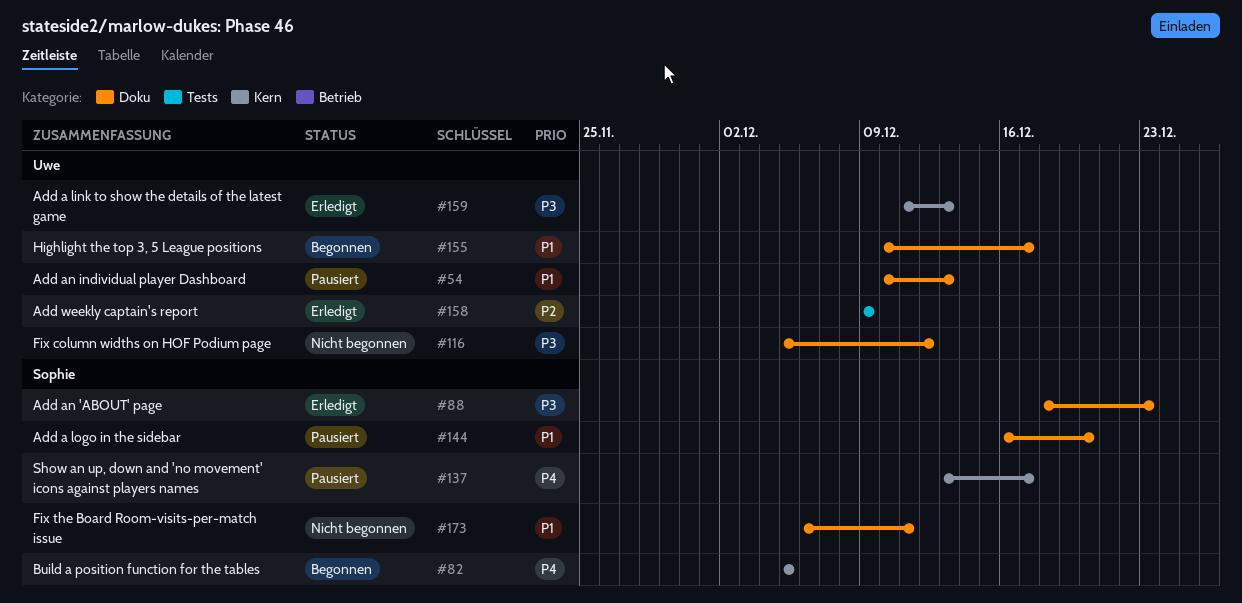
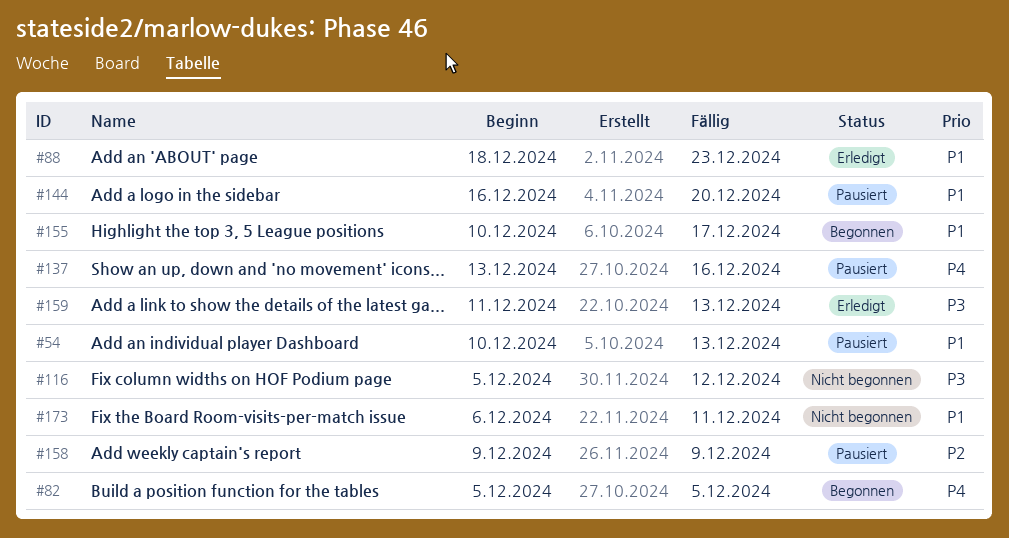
#88, priority: P3 -> P1
#137, due: Dec 17 -> Dec 16
#158, status: Erledigt -> Pausiert

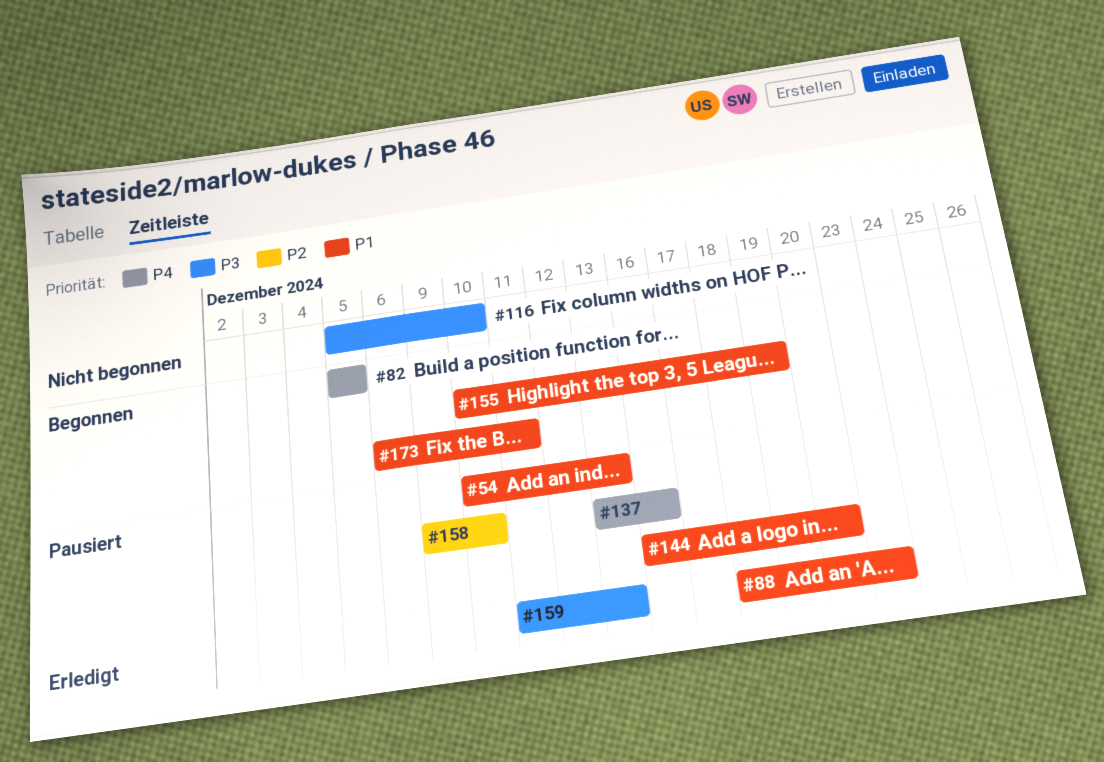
#116, due: Dec 12 -> Dec 10
#155, due: Dec 17 -> Dec 19
#158, due: Dec 9 -> Dec 10
#173, status: Nicht begonnen -> Begonnen

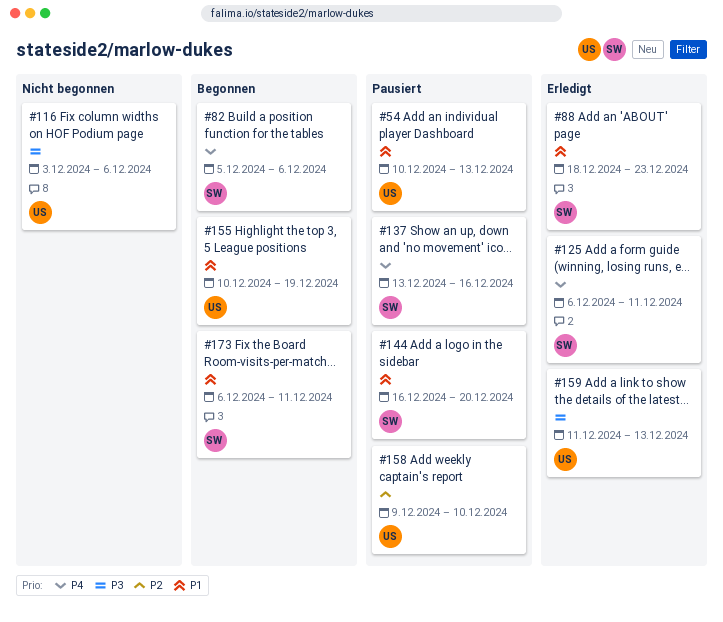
#82, due: Dec 5 -> Dec 6
#116, start: Dec 5 -> Dec 3
#116, due: Dec 10 -> Dec 6
#125: none -> present

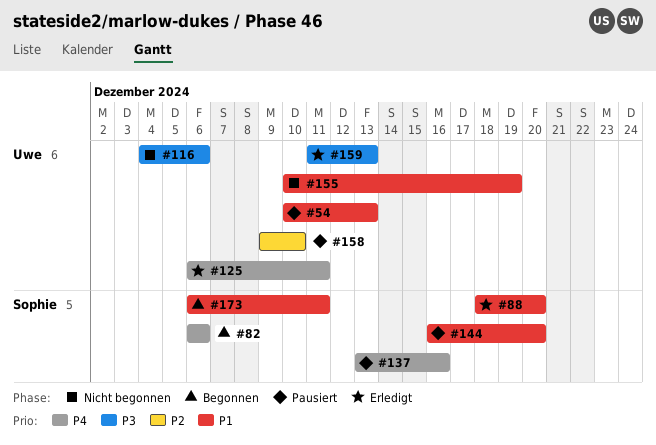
#82, start: Dec 5 -> Dec 6
#88, due: Dec 23 -> Dec 20
#116, start: Dec 3 -> Dec 4
#125, owner: Sophie -> Uwe
#155, status: Begonnen -> Nicht begonnen

